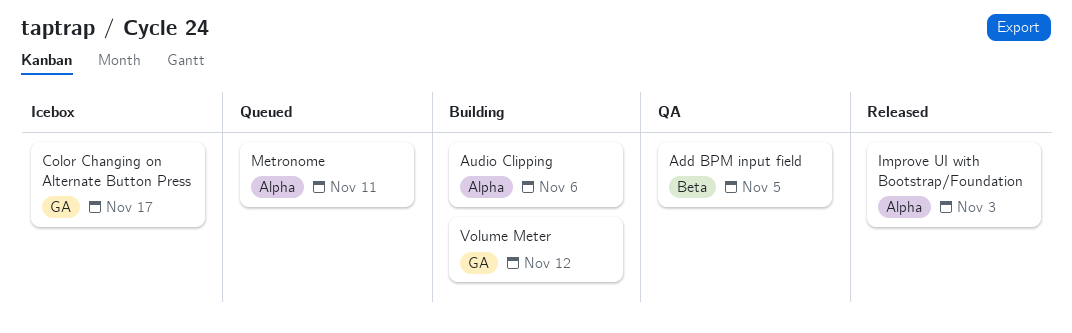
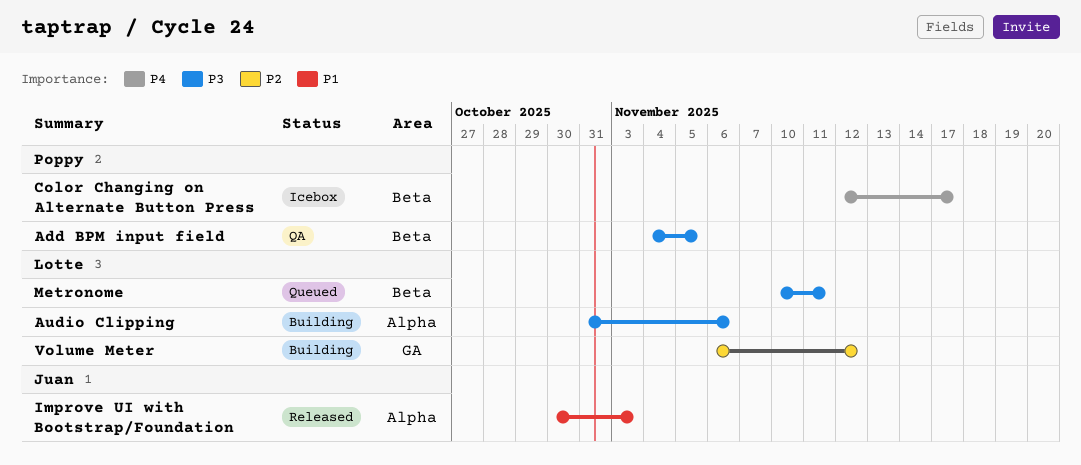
Color Changing on Alternate Button Press, label: GA -> Beta
Metronome, label: Alpha -> Beta

